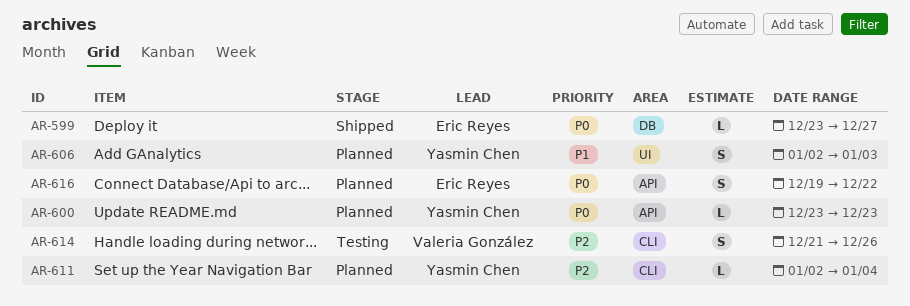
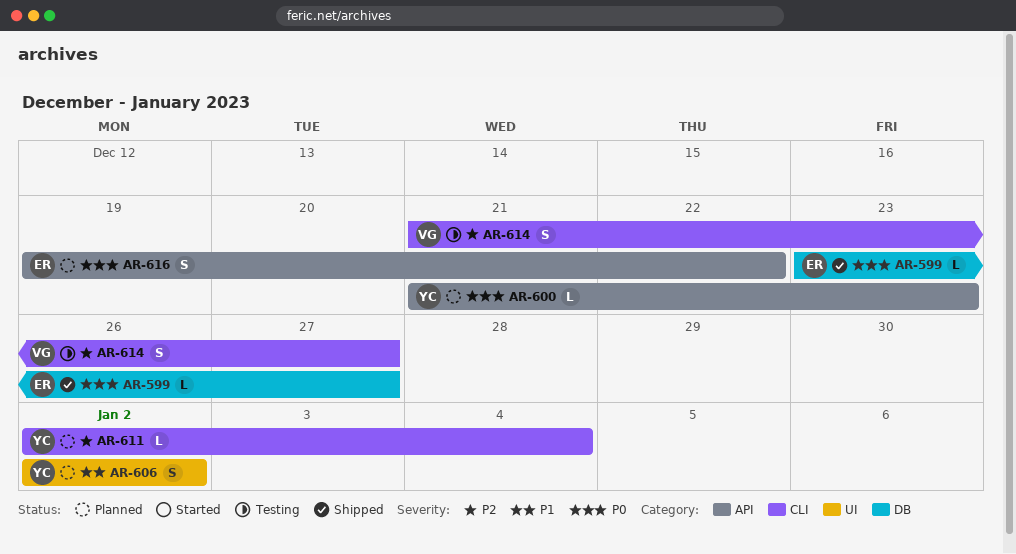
AR-600, start: Dec 23 -> Dec 21
AR-606, due: Jan 3 -> Jan 2
AR-614, due: Dec 26 -> Dec 27

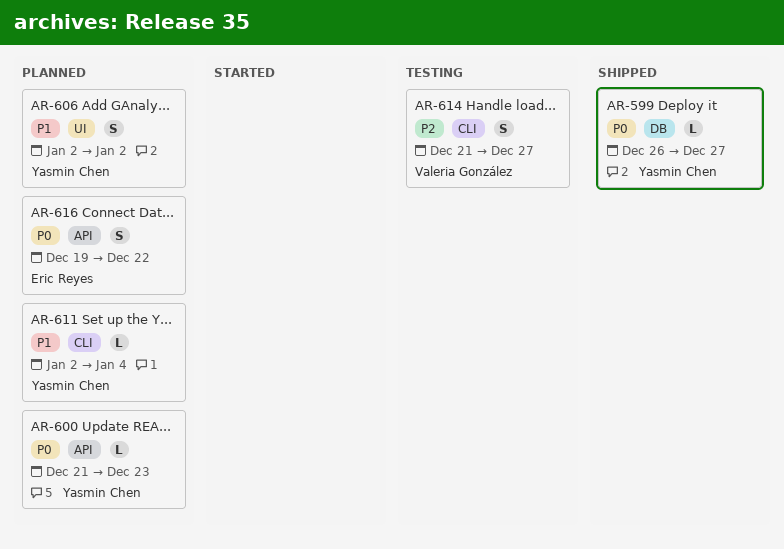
AR-599, owner: Eric Reyes -> Yasmin Chen
AR-599, start: Dec 23 -> Dec 26
AR-611, priority: P2 -> P1

